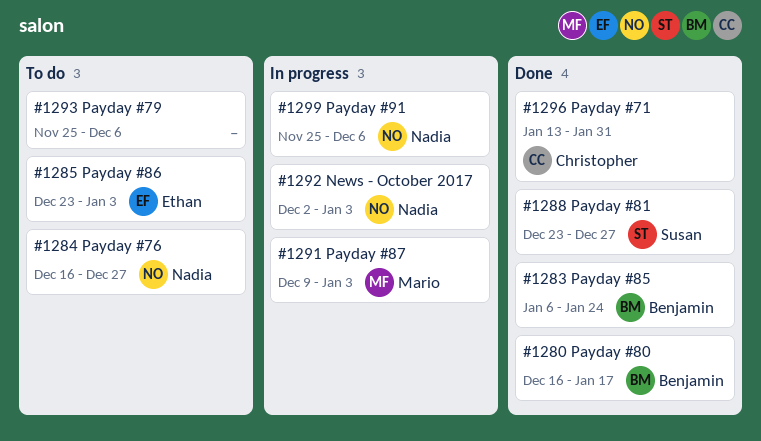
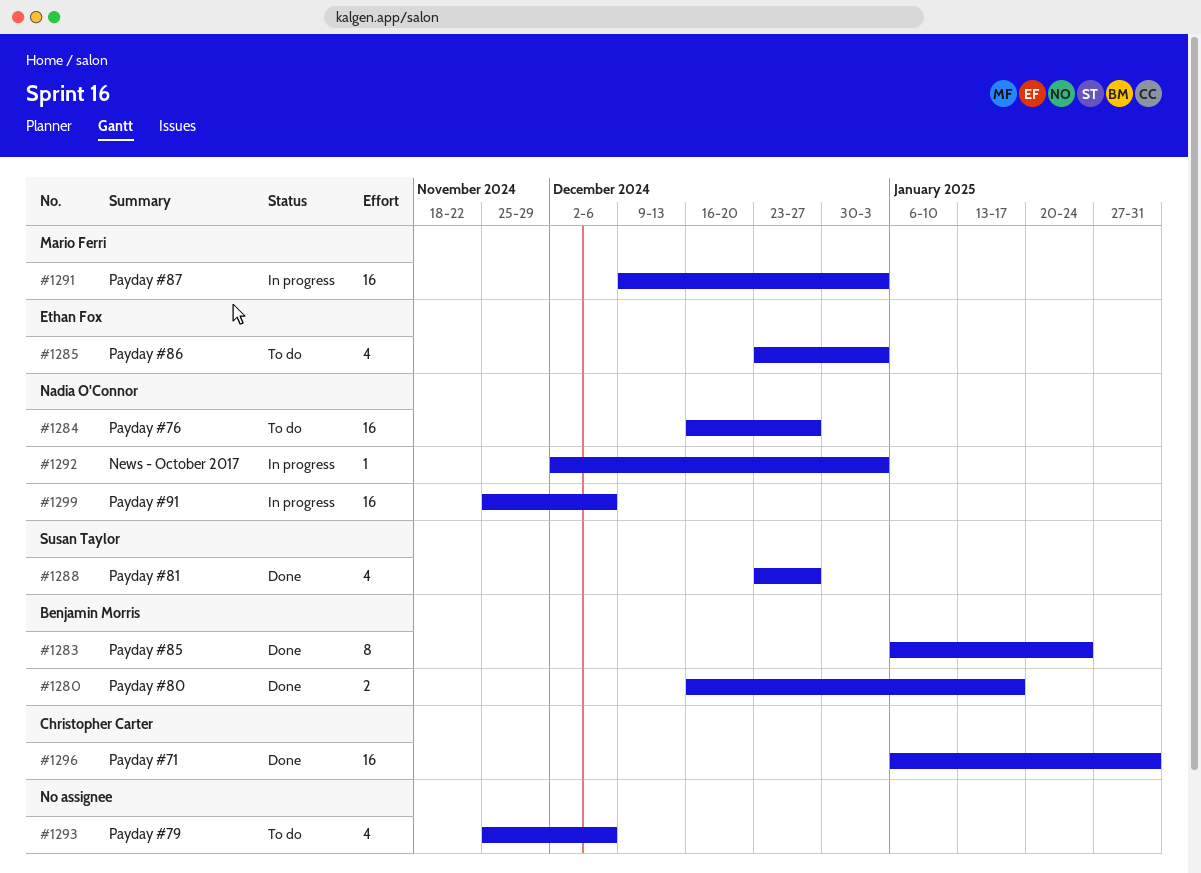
#1296, start: Jan 13 -> Jan 6

